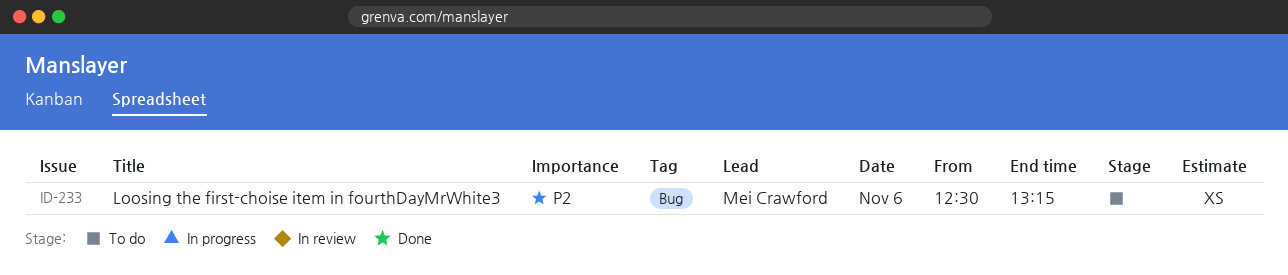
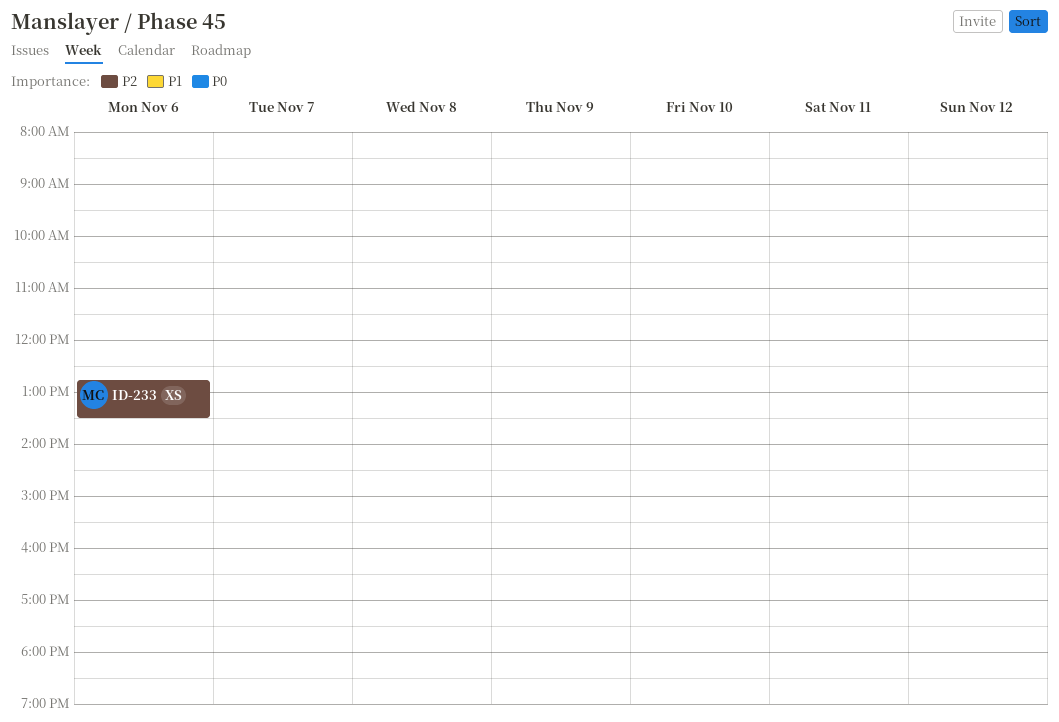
ID-233, begins: 12:30 -> 12:45
ID-233, ends: 13:15 -> 13:30

